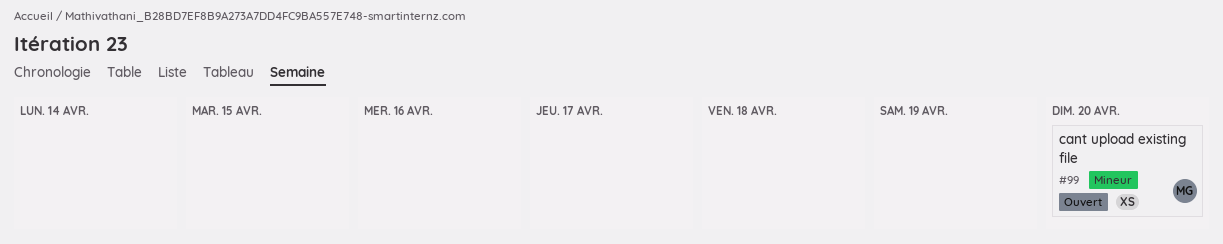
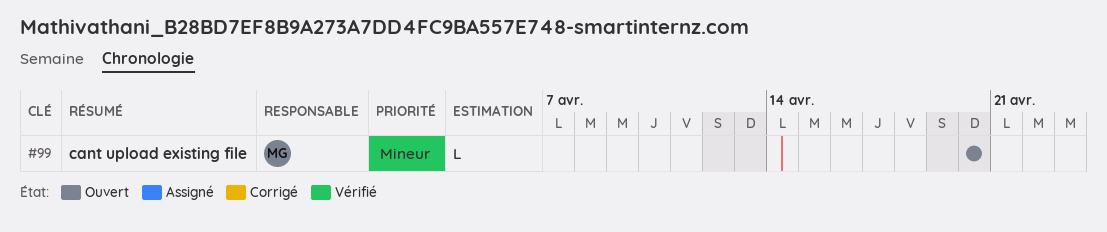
#99, estimate: XS -> L

